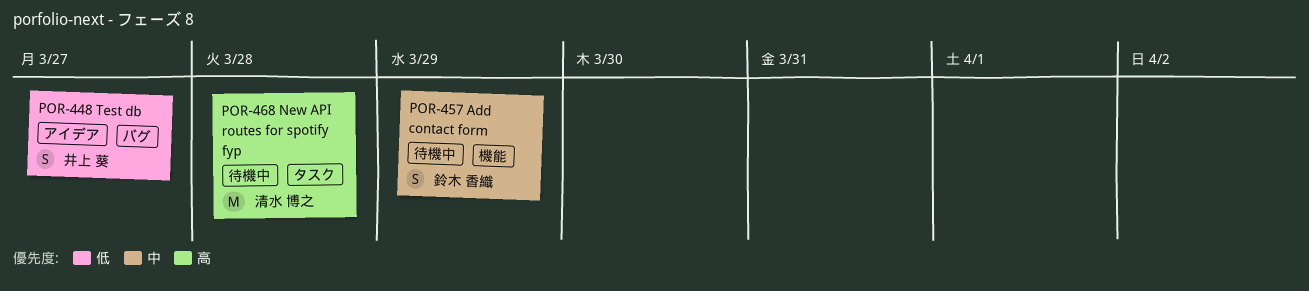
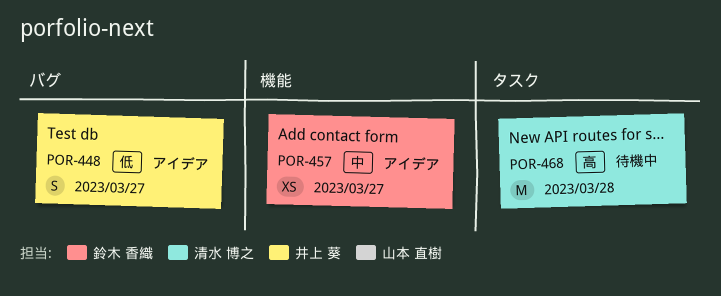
POR-457, status: 待機中 -> アイデア
POR-457, estimate: S -> XS
POR-457, due: Mar 29 -> Mar 27

